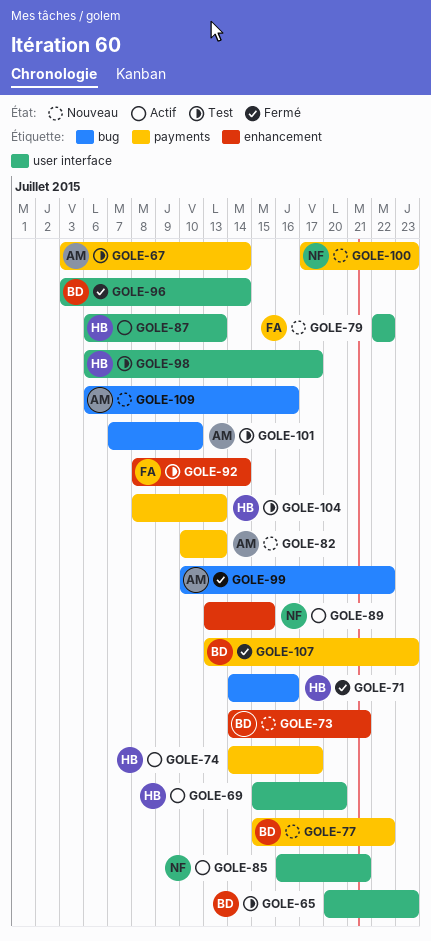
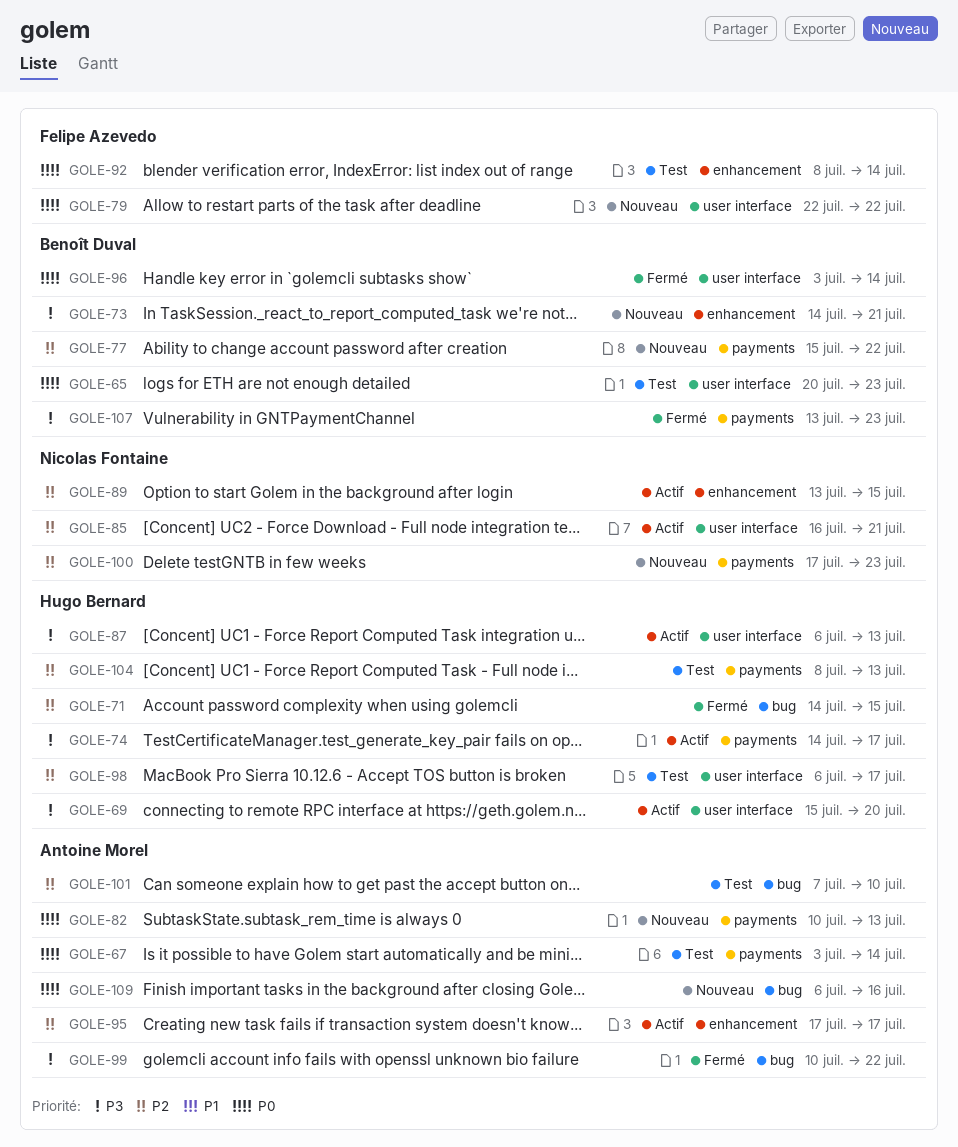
GOLE-71, due: Jul 16 -> Jul 15
GOLE-95: none -> present

